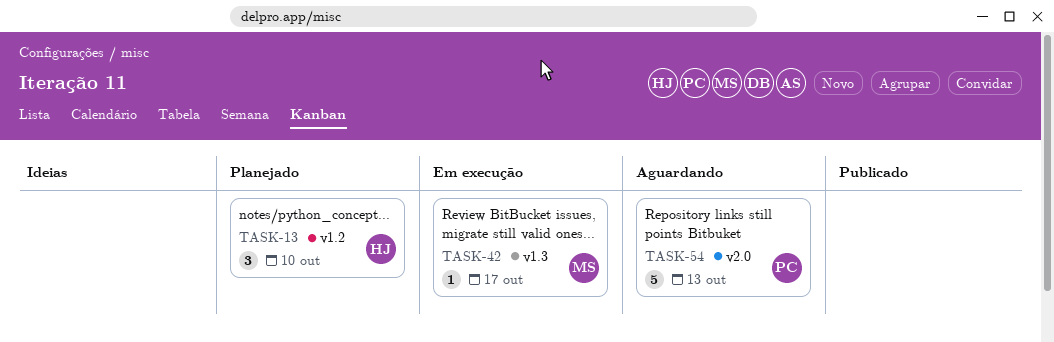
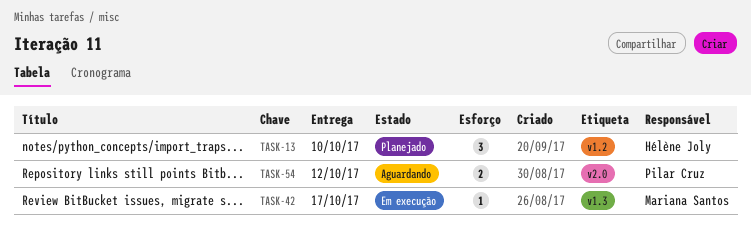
TASK-54, estimate: 5 -> 2
TASK-54, due: Oct 13 -> Oct 12

